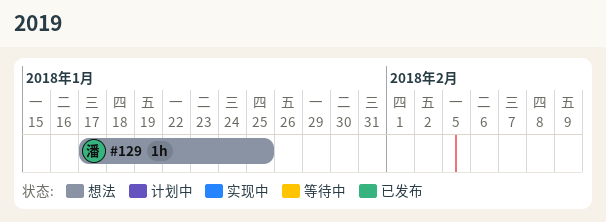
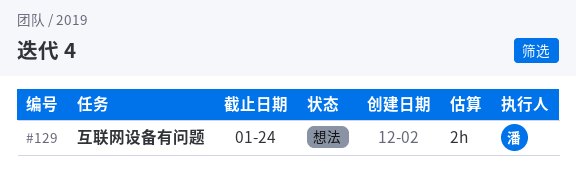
#129, estimate: 1h -> 2h
#129, due: Jan 25 -> Jan 24

